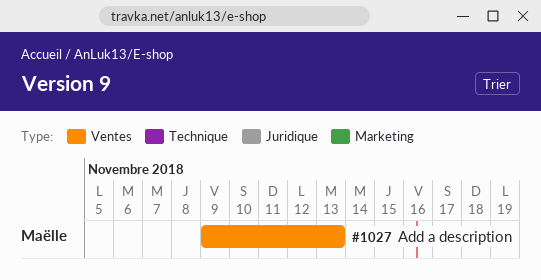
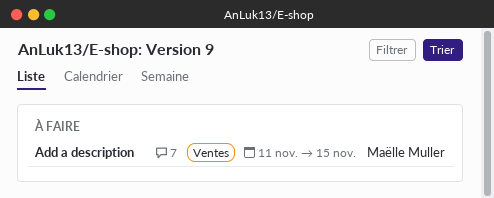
Add a description, start: Nov 9 -> Nov 11
Add a description, due: Nov 13 -> Nov 15

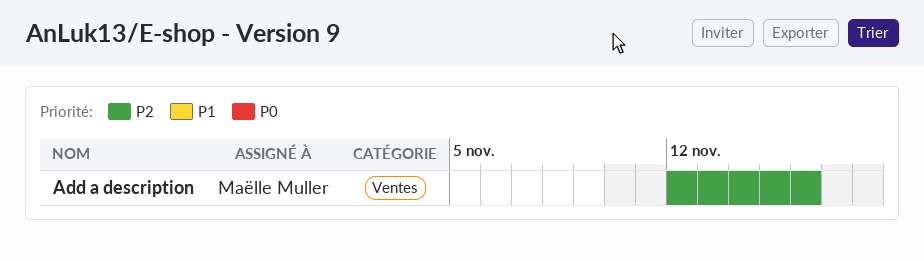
Add a description, start: Nov 11 -> Nov 12
Add a description, due: Nov 15 -> Nov 16

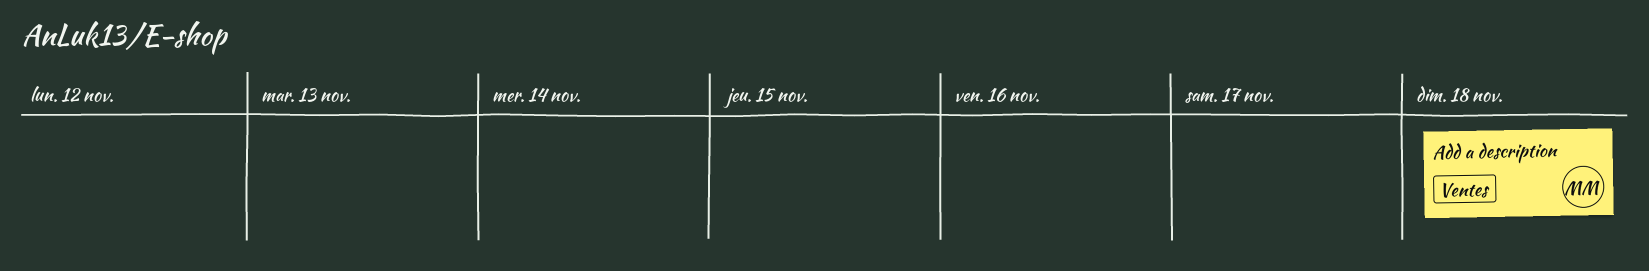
Add a description, due: Nov 16 -> Nov 18

